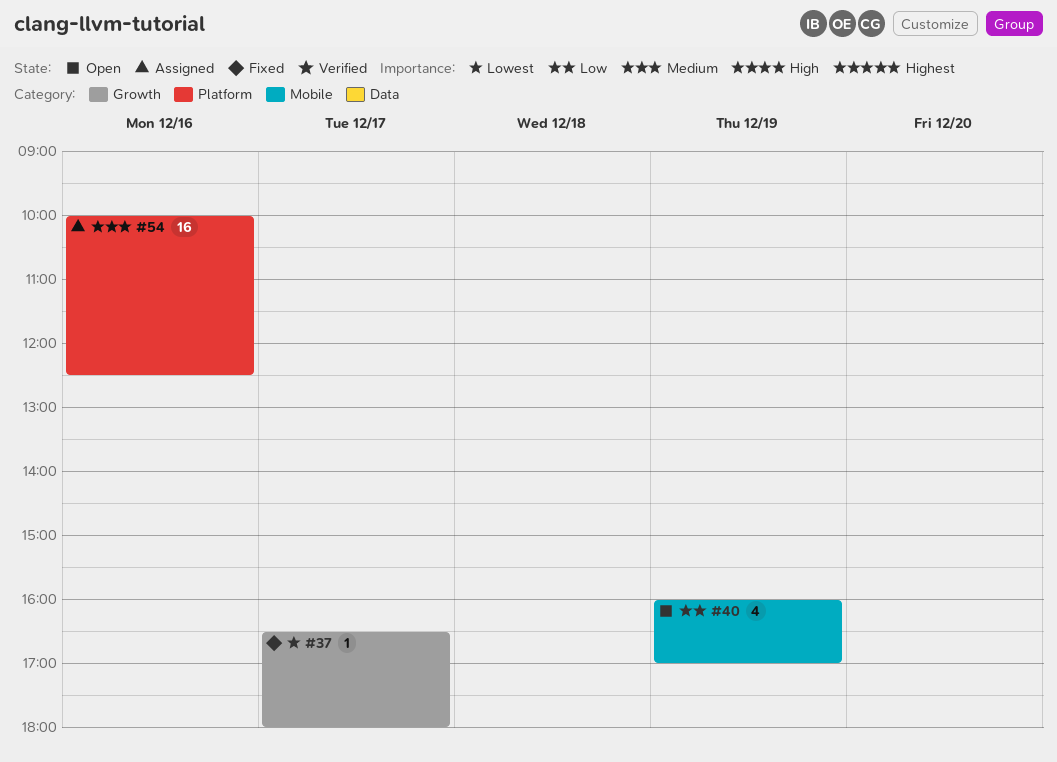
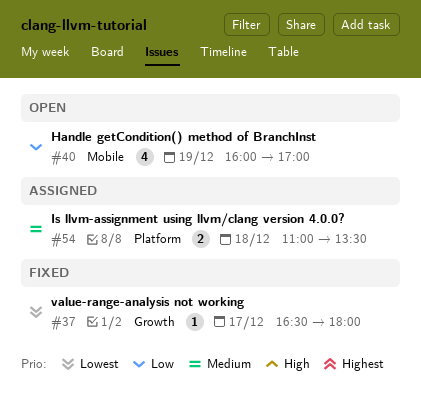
#54, estimate: 16 -> 2
#54, day: Dec 16 -> Dec 18
#54, begins: 10:00 -> 11:00
#54, ends: 12:30 -> 13:30

